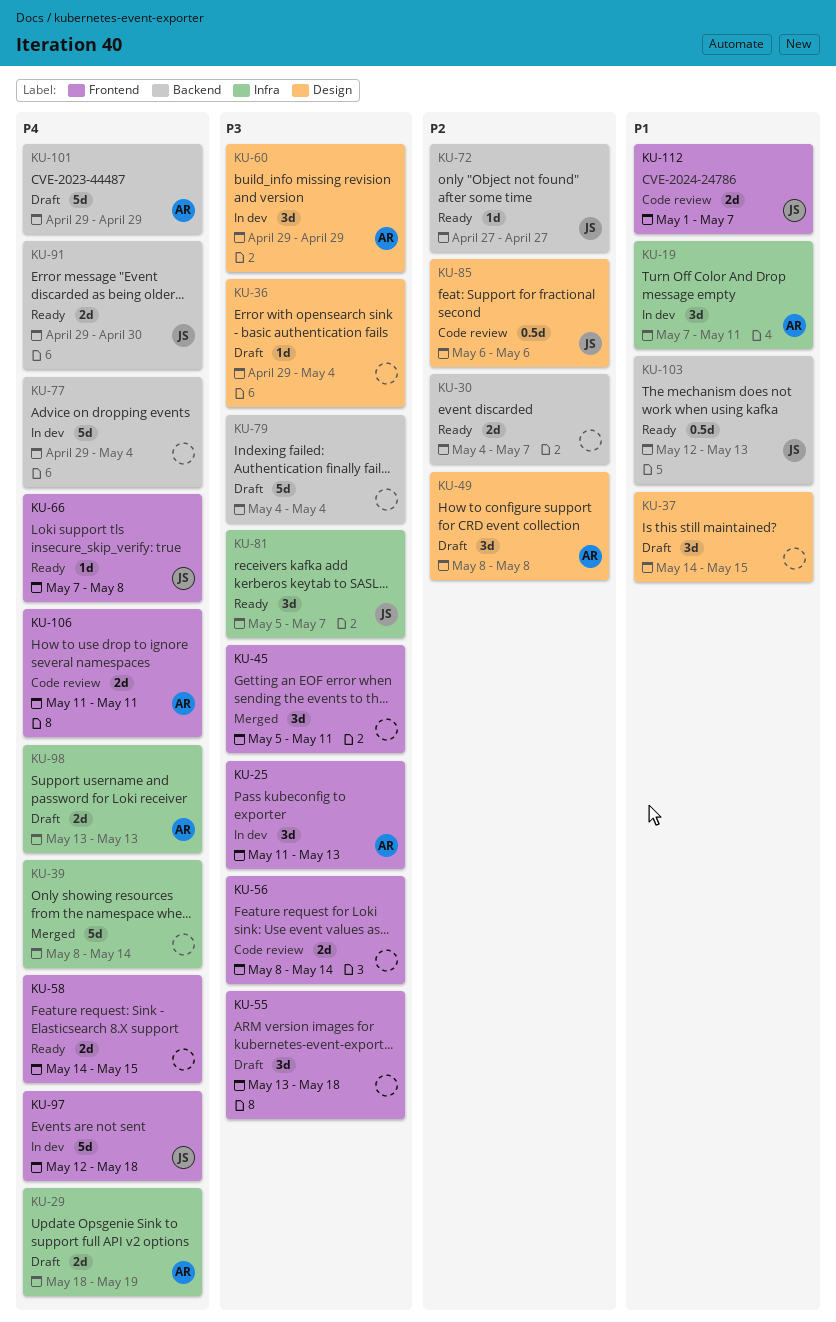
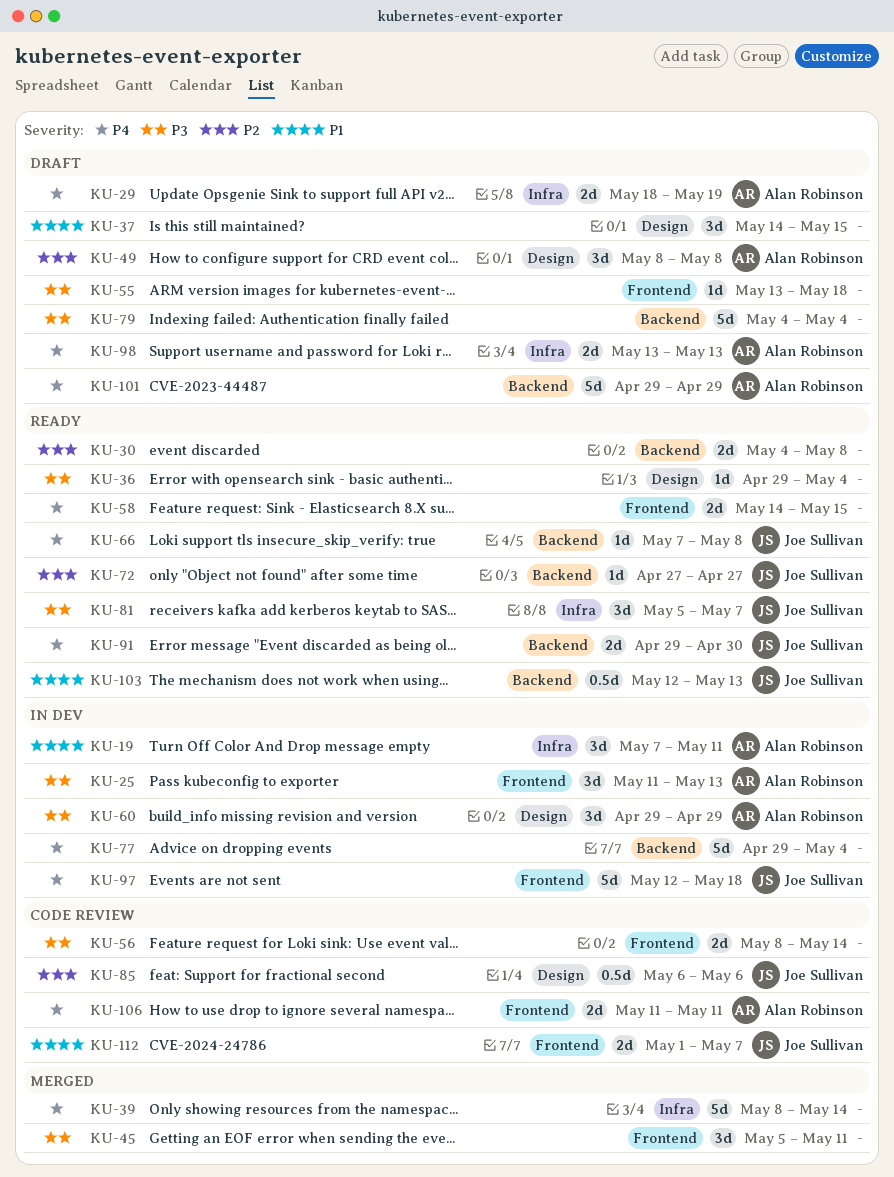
KU-30, due: May 7 -> May 8
KU-36, status: Draft -> Ready
KU-55, estimate: 3d -> 1d
KU-66, label: Frontend -> Backend

